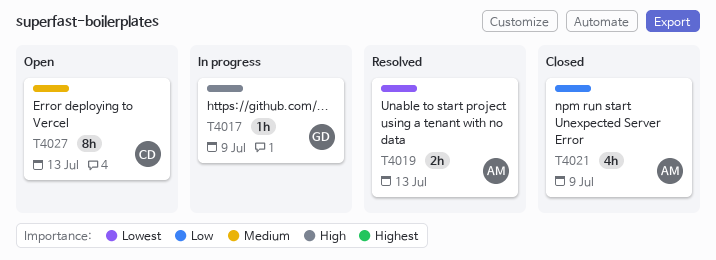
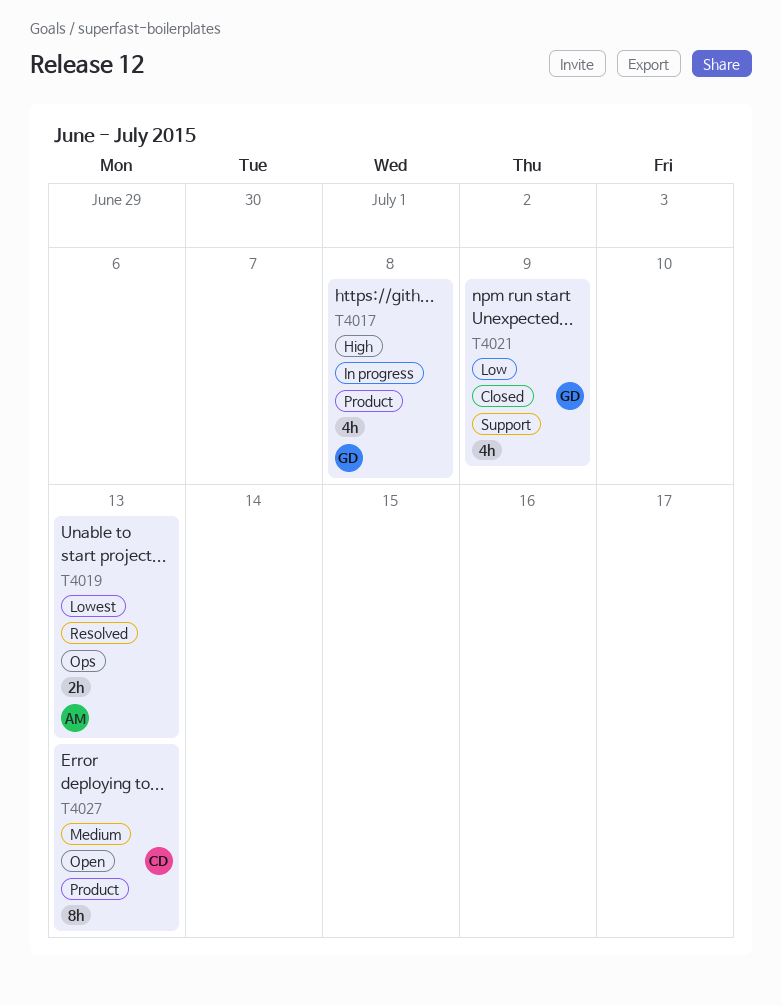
T4017, estimate: 1h -> 4h
T4017, due: Jul 9 -> Jul 8
T4021, owner: AM -> GD

